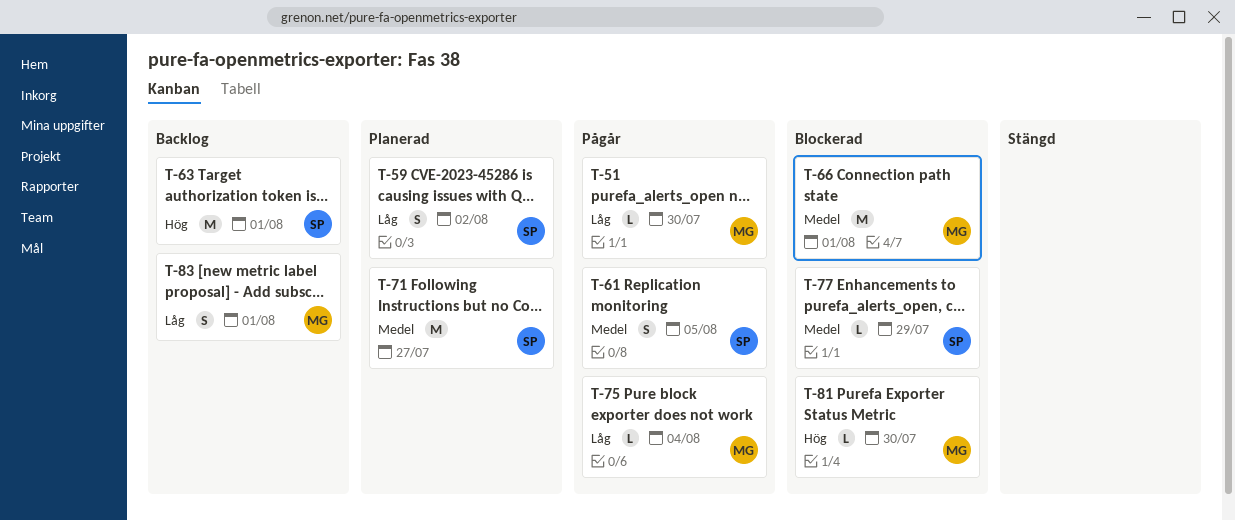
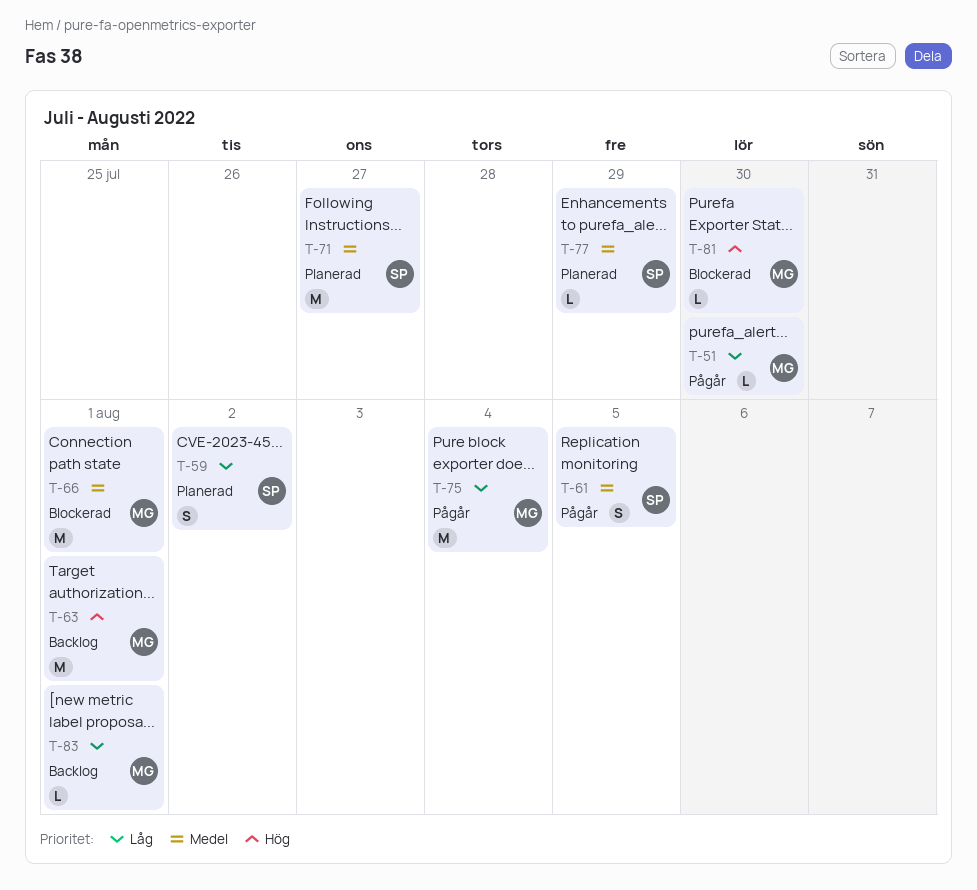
T-63, owner: SP -> MG
T-75, estimate: L -> M
T-77, status: Blockerad -> Planerad
T-83, estimate: S -> L

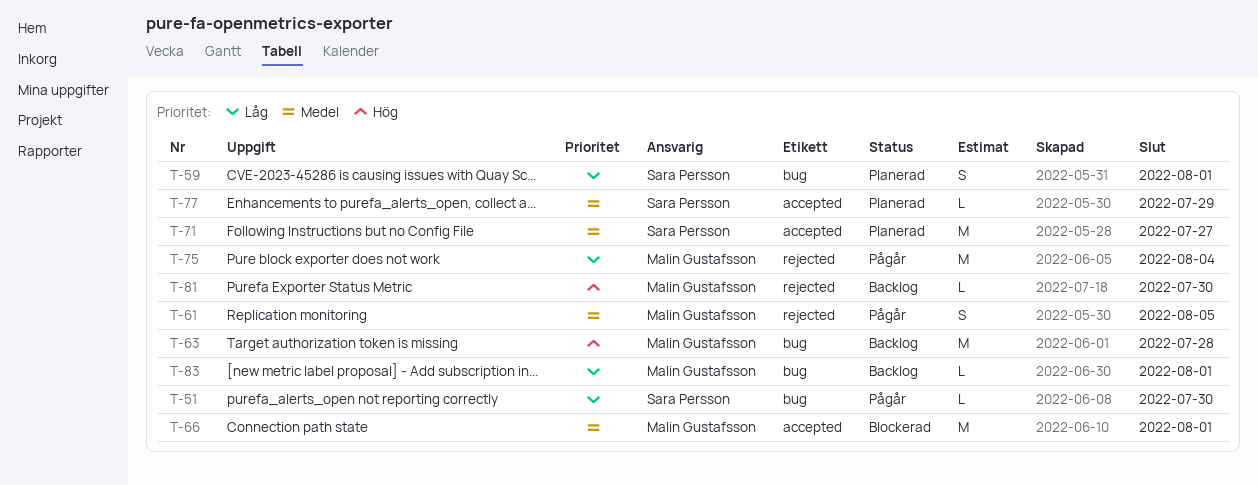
T-51, owner: Malin Gustafsson -> Sara Persson
T-59, due: Aug 2 -> Aug 1
T-61, owner: Sara Persson -> Malin Gustafsson
T-63, due: Aug 1 -> Jul 28
T-81, status: Blockerad -> Backlog

